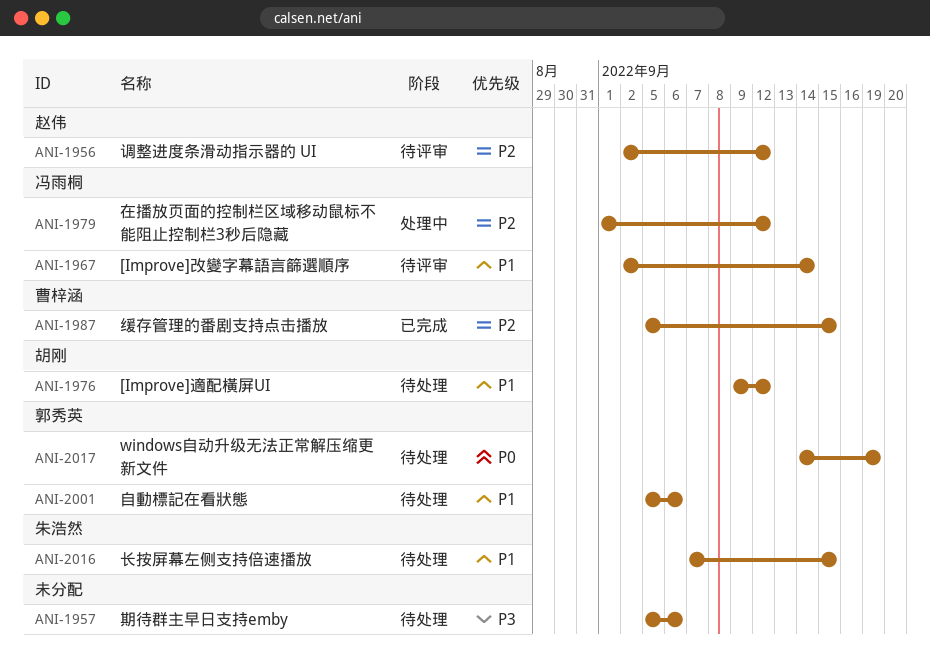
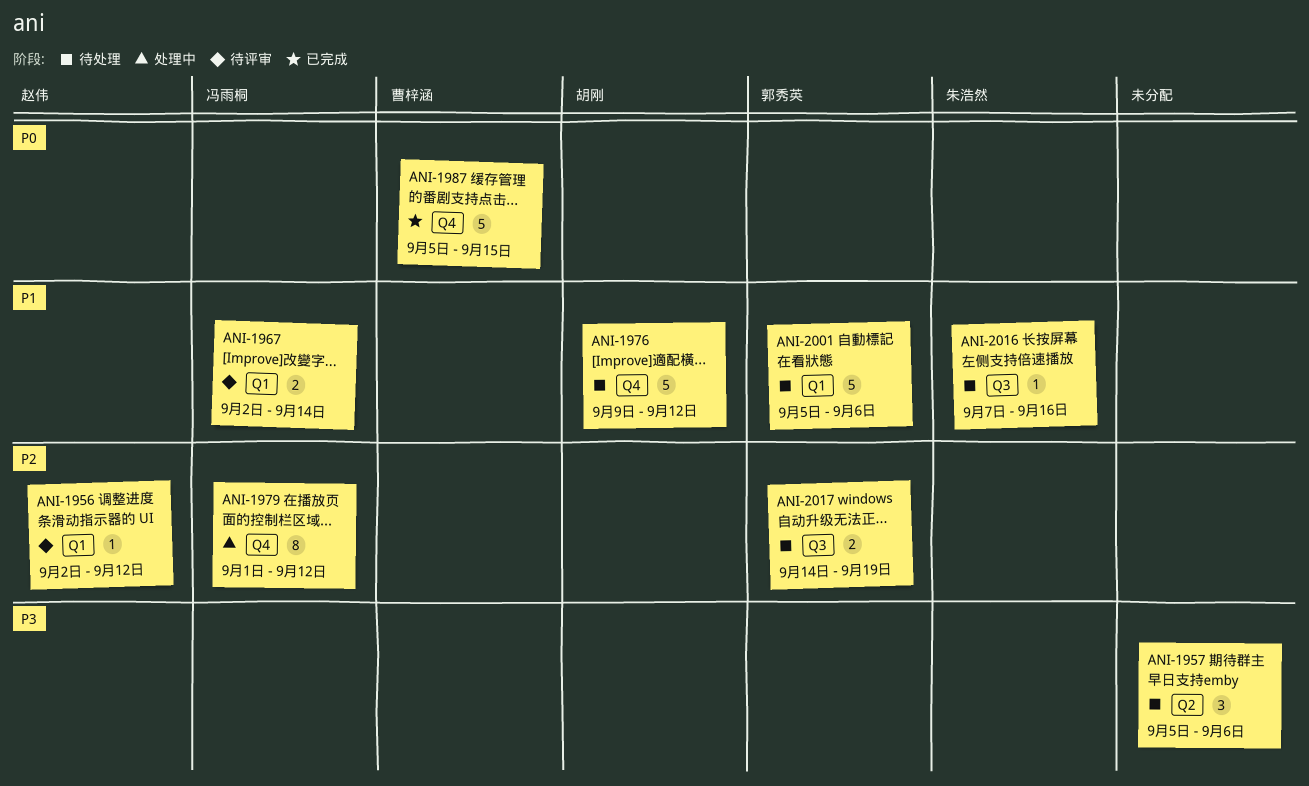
ANI-1987, priority: P2 -> P0
ANI-2016, due: Sep 15 -> Sep 16
ANI-2017, priority: P0 -> P2

